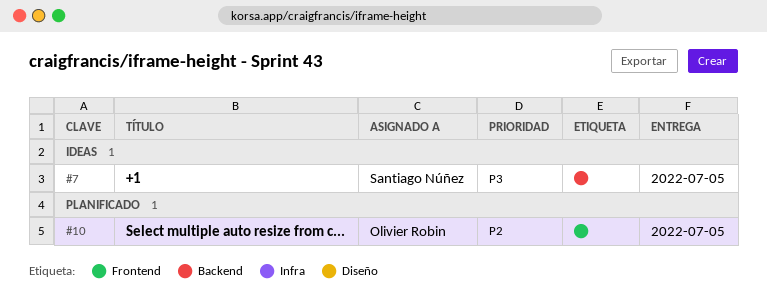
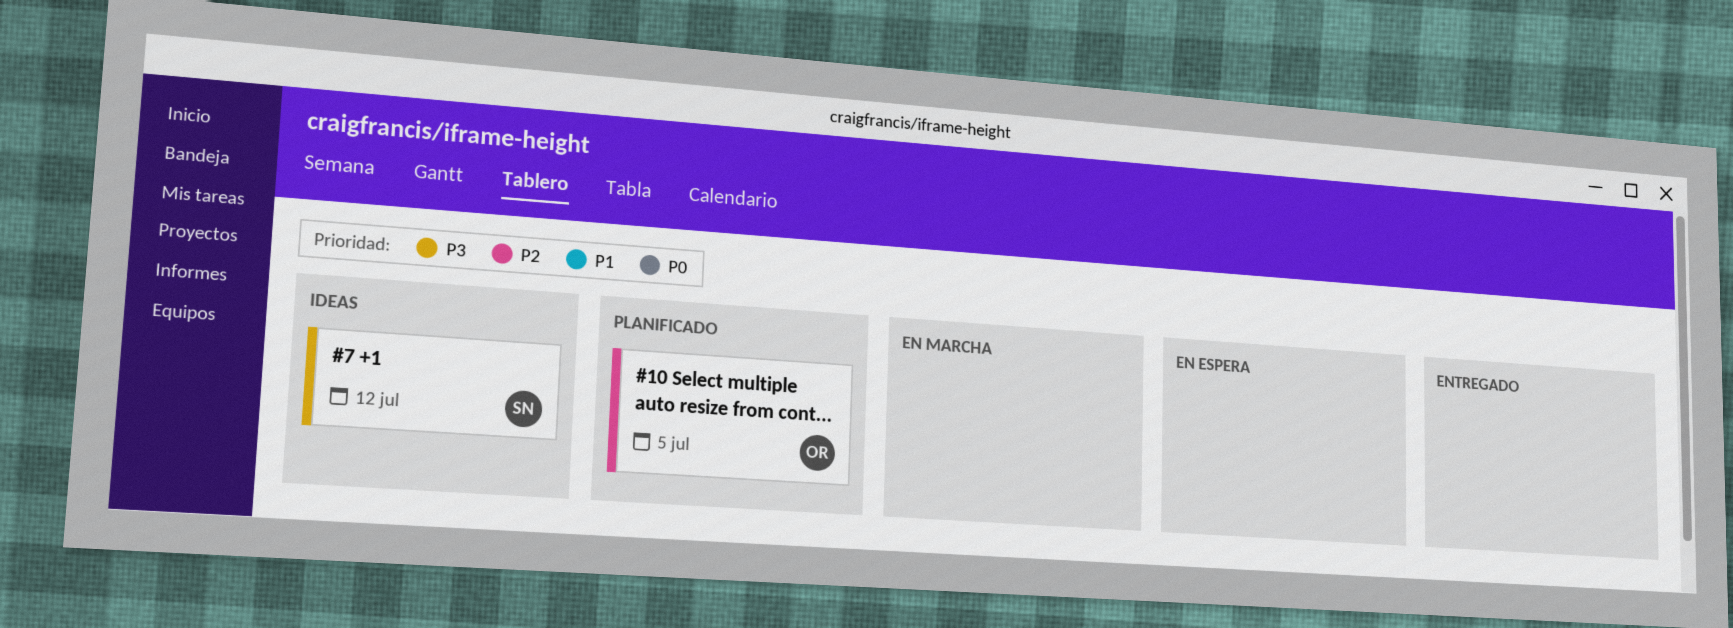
#7, due: Jul 5 -> Jul 12

